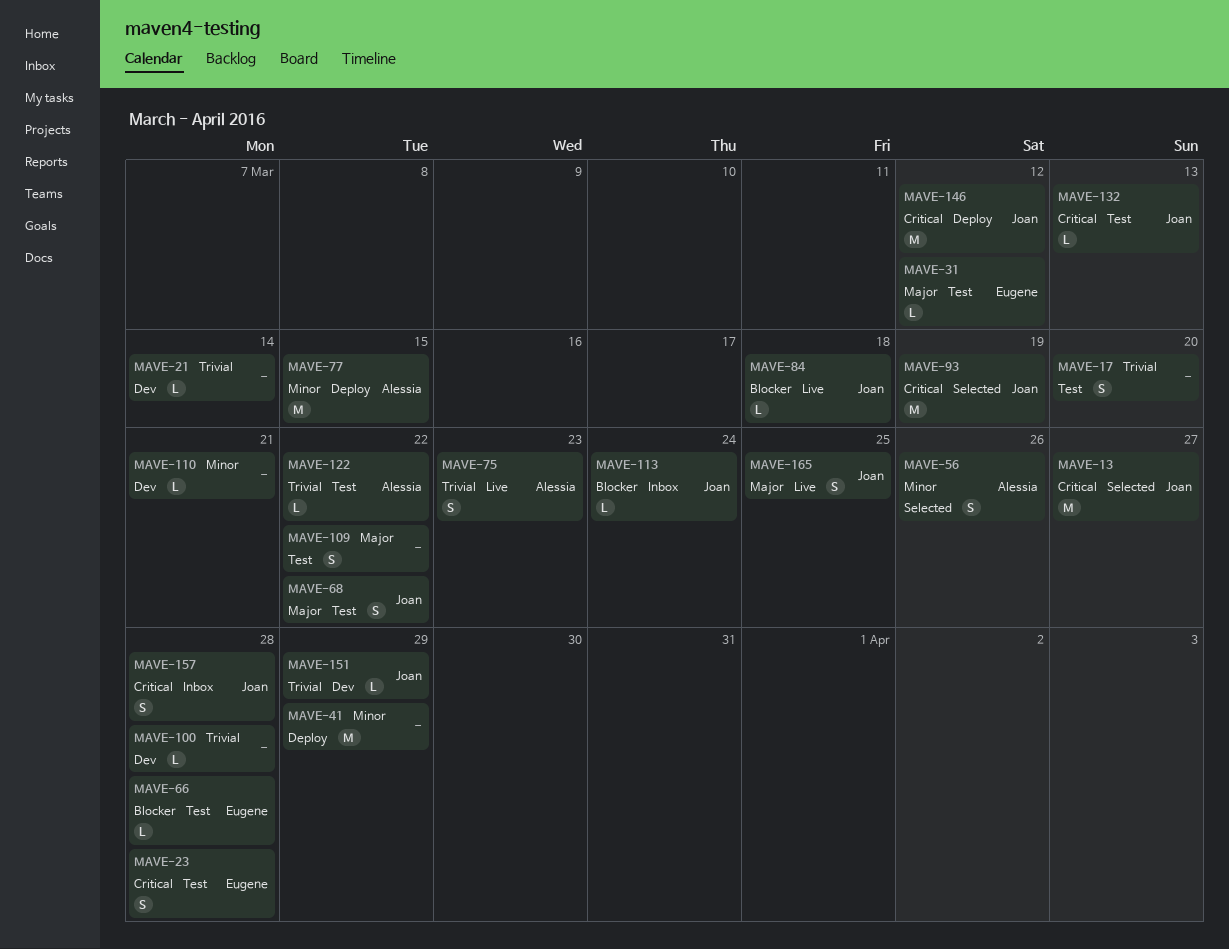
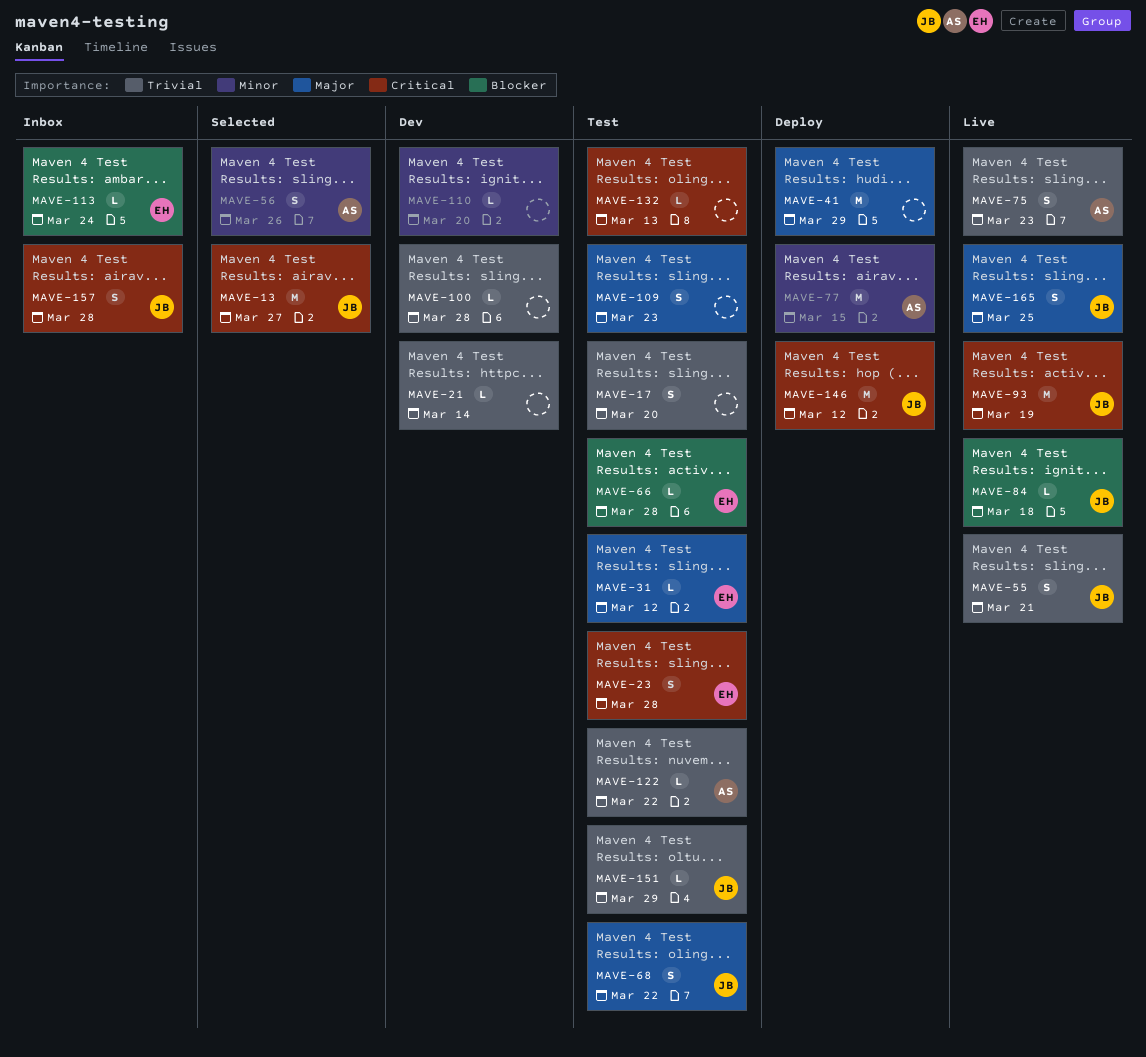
MAVE-41, priority: Minor -> Major
MAVE-55: none -> present
MAVE-93, status: Selected -> Live
MAVE-109, due: Mar 22 -> Mar 23
MAVE-110, due: Mar 21 -> Mar 20
MAVE-113, owner: Joan -> Eugene
MAVE-132, owner: Joan -> none
MAVE-151, status: Dev -> Test

